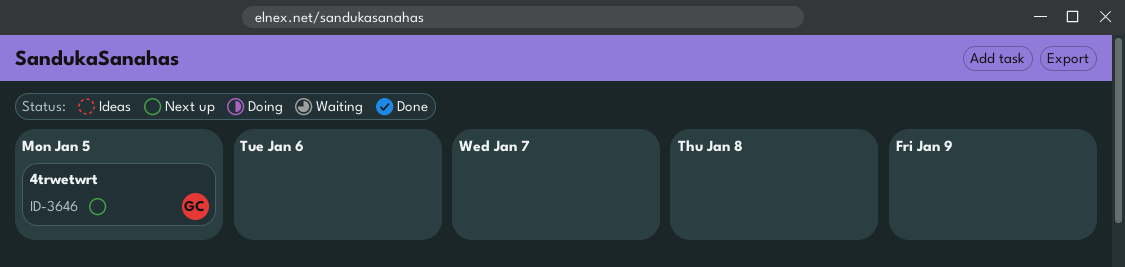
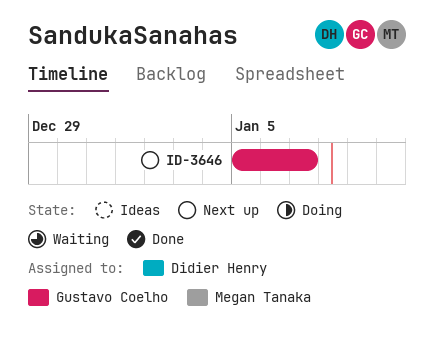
ID-3646, due: Jan 5 -> Jan 7

